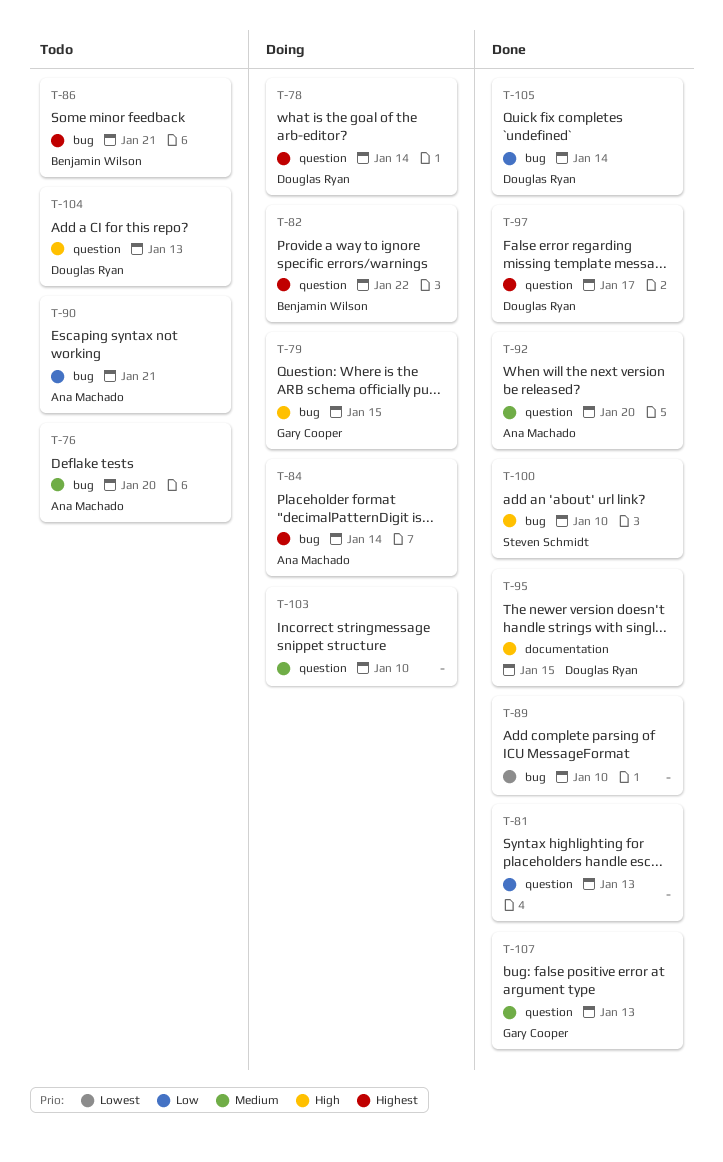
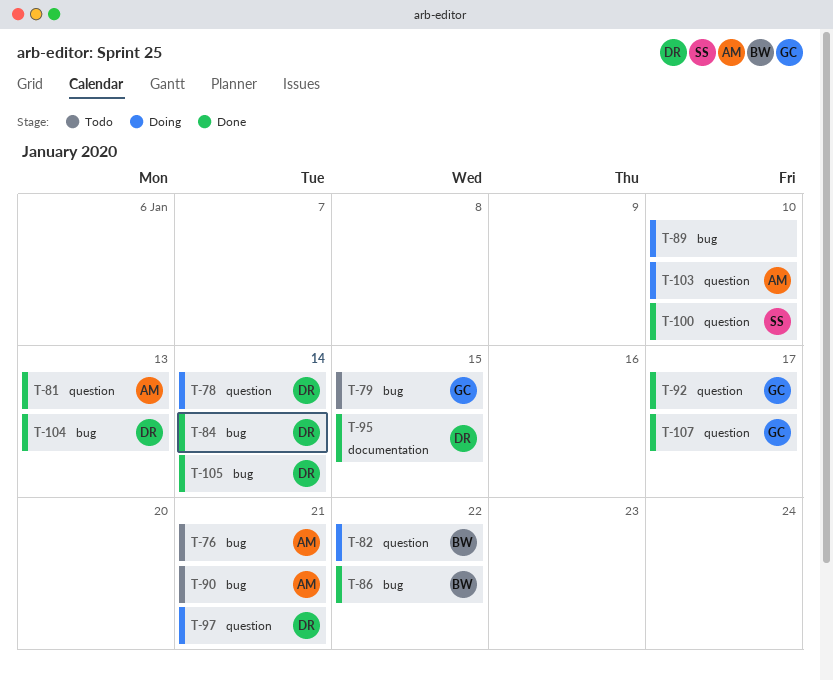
T-76, due: Jan 20 -> Jan 21
T-79, status: Doing -> Todo
T-81, owner: none -> Ana Machado
T-84, status: Doing -> Done
T-84, owner: Ana Machado -> Douglas Ryan
T-86, status: Todo -> Done
T-86, due: Jan 21 -> Jan 22
T-89, status: Done -> Doing
T-92, owner: Ana Machado -> Gary Cooper
T-92, due: Jan 20 -> Jan 17
T-97, status: Done -> Doing
T-97, due: Jan 17 -> Jan 21
T-100, label: bug -> question
T-103, owner: none -> Ana Machado
T-104, status: Todo -> Done
T-104, label: question -> bug
T-107, due: Jan 13 -> Jan 17

